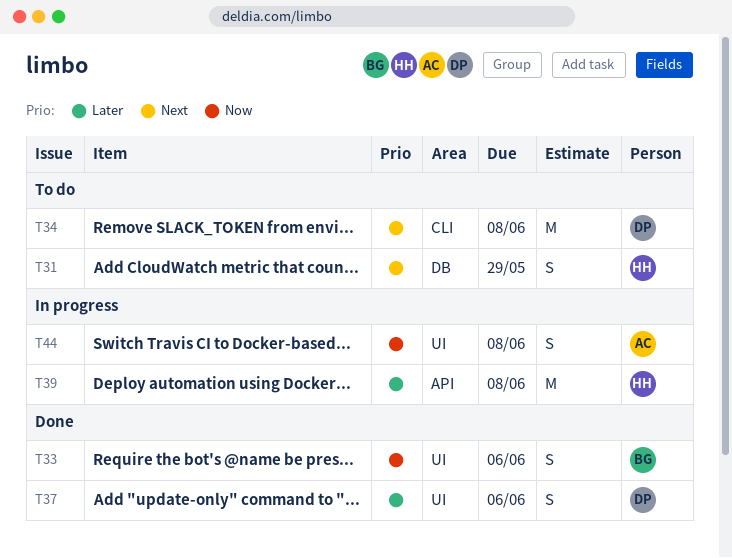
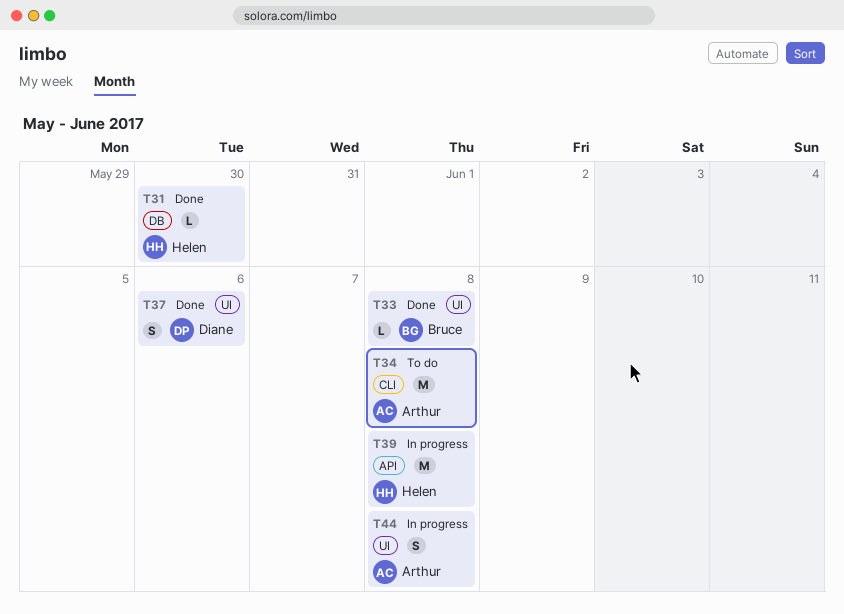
T31, status: To do -> Done
T31, estimate: S -> L
T31, due: May 29 -> May 30
T33, estimate: S -> L
T33, due: Jun 6 -> Jun 8
T34, owner: Diane -> Arthur

